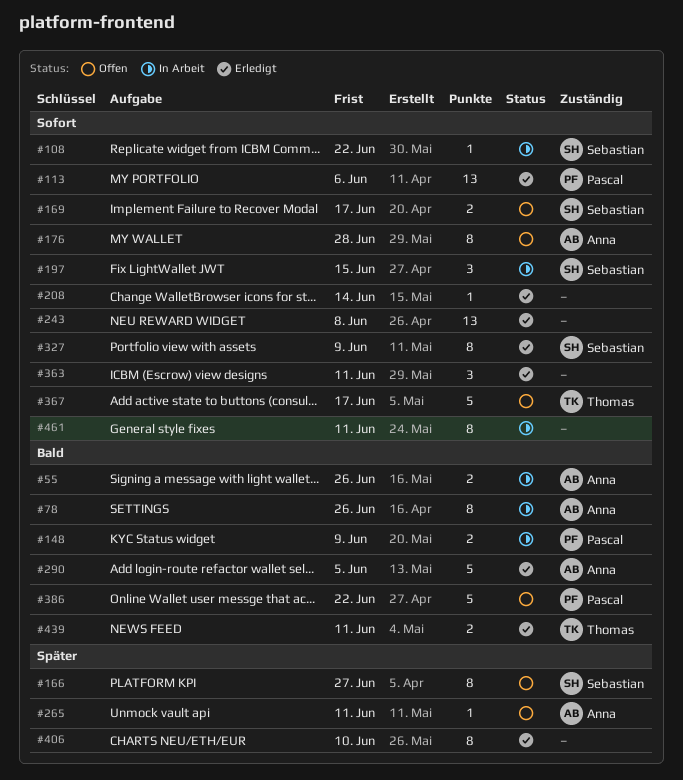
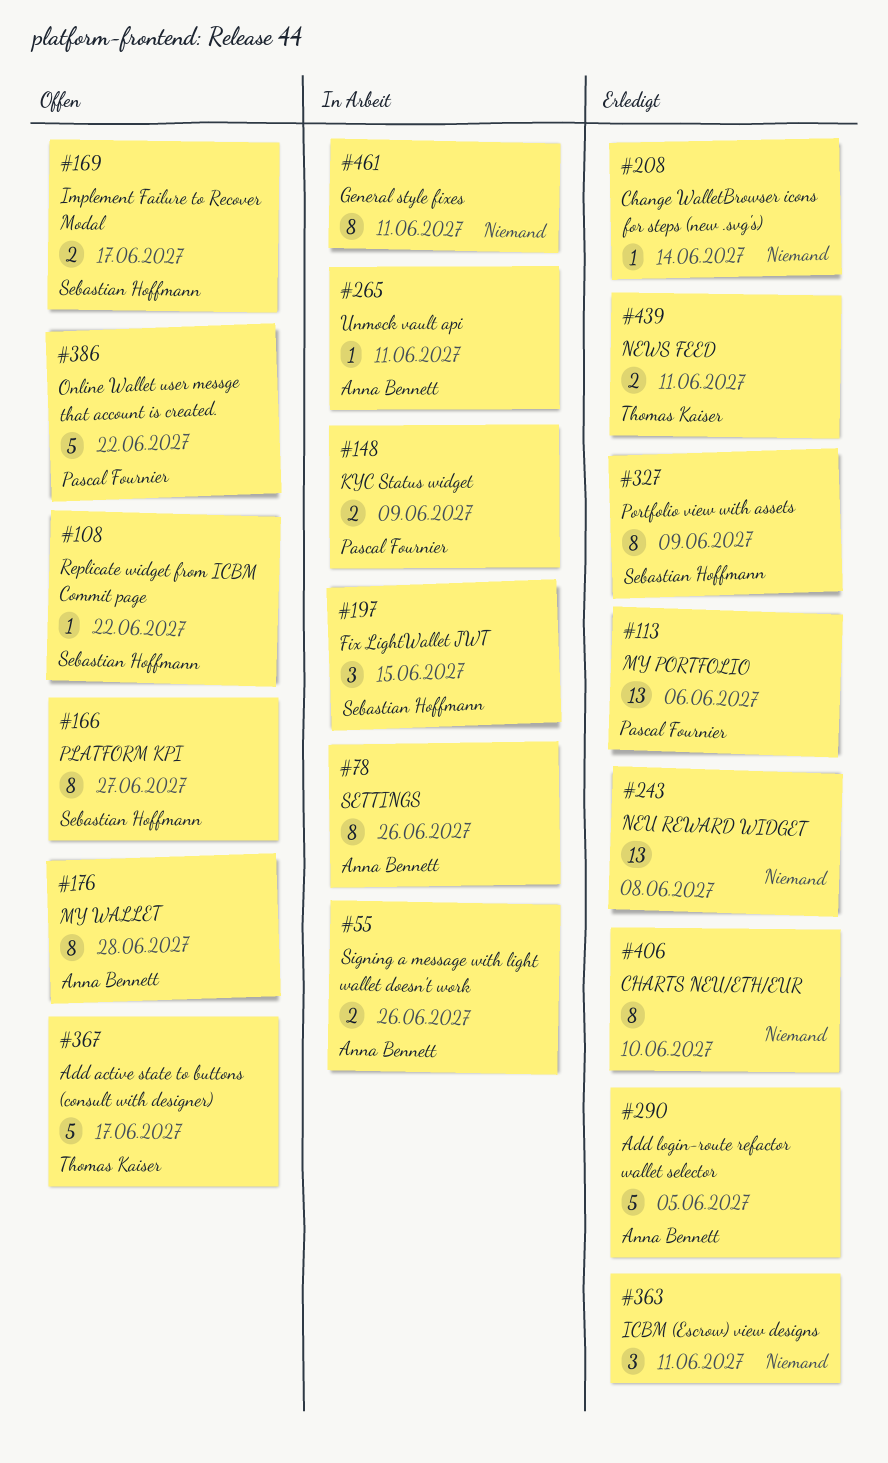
#108, status: In Arbeit -> Offen
#265, status: Offen -> In Arbeit

